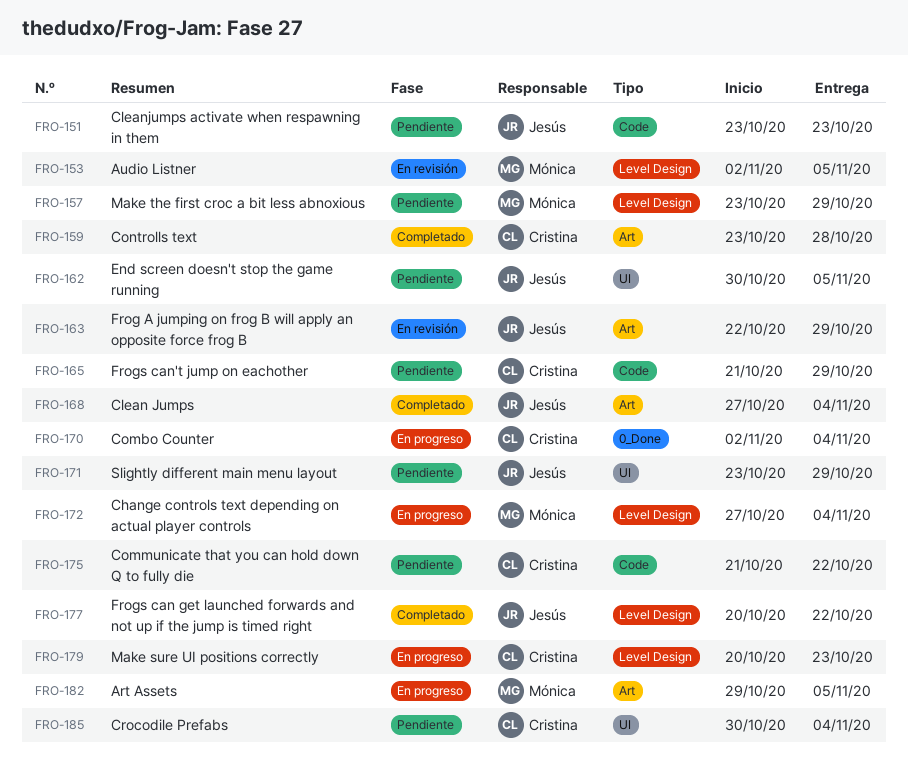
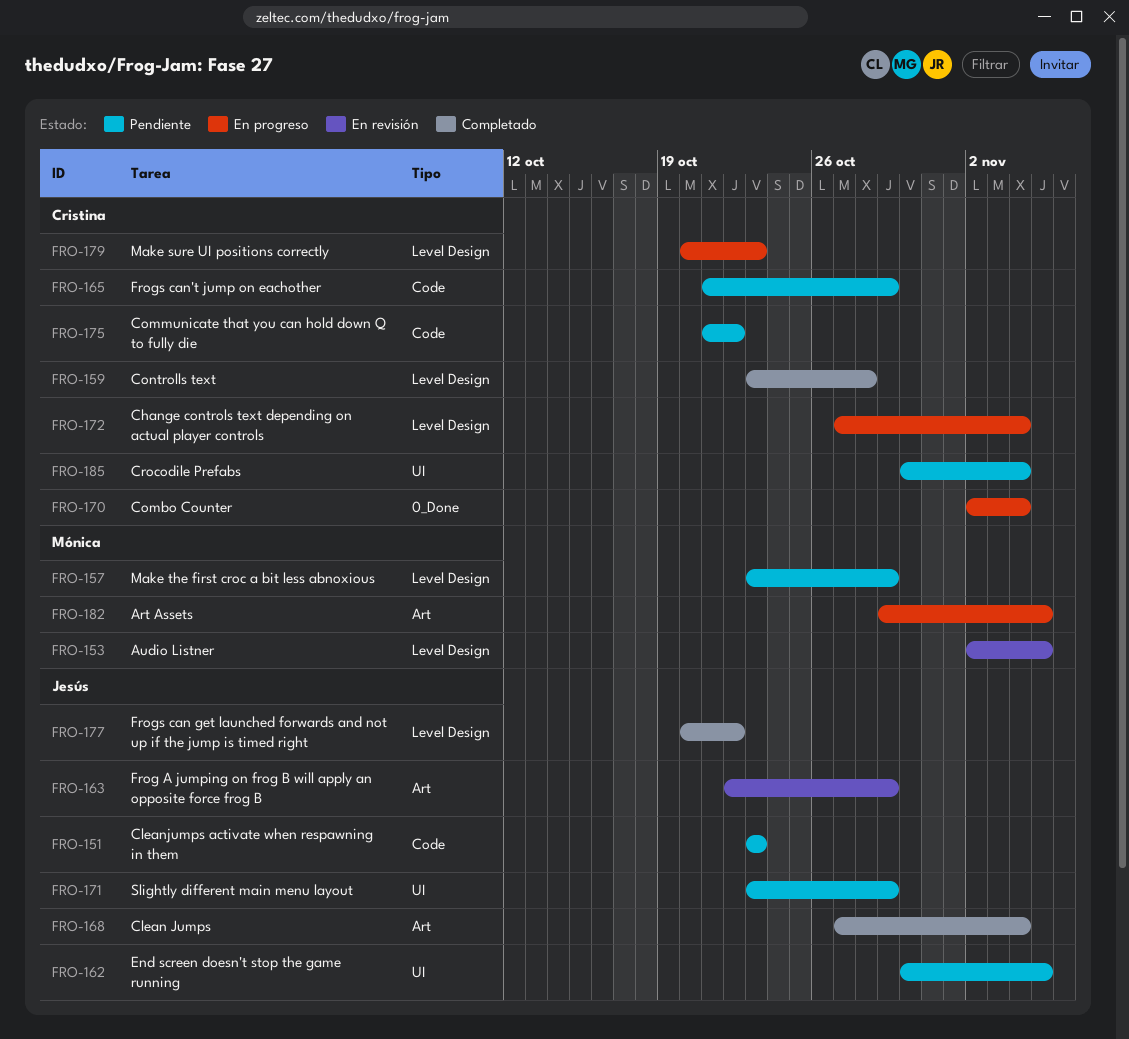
FRO-159, label: Art -> Level Design
FRO-172, owner: Mónica -> Cristina

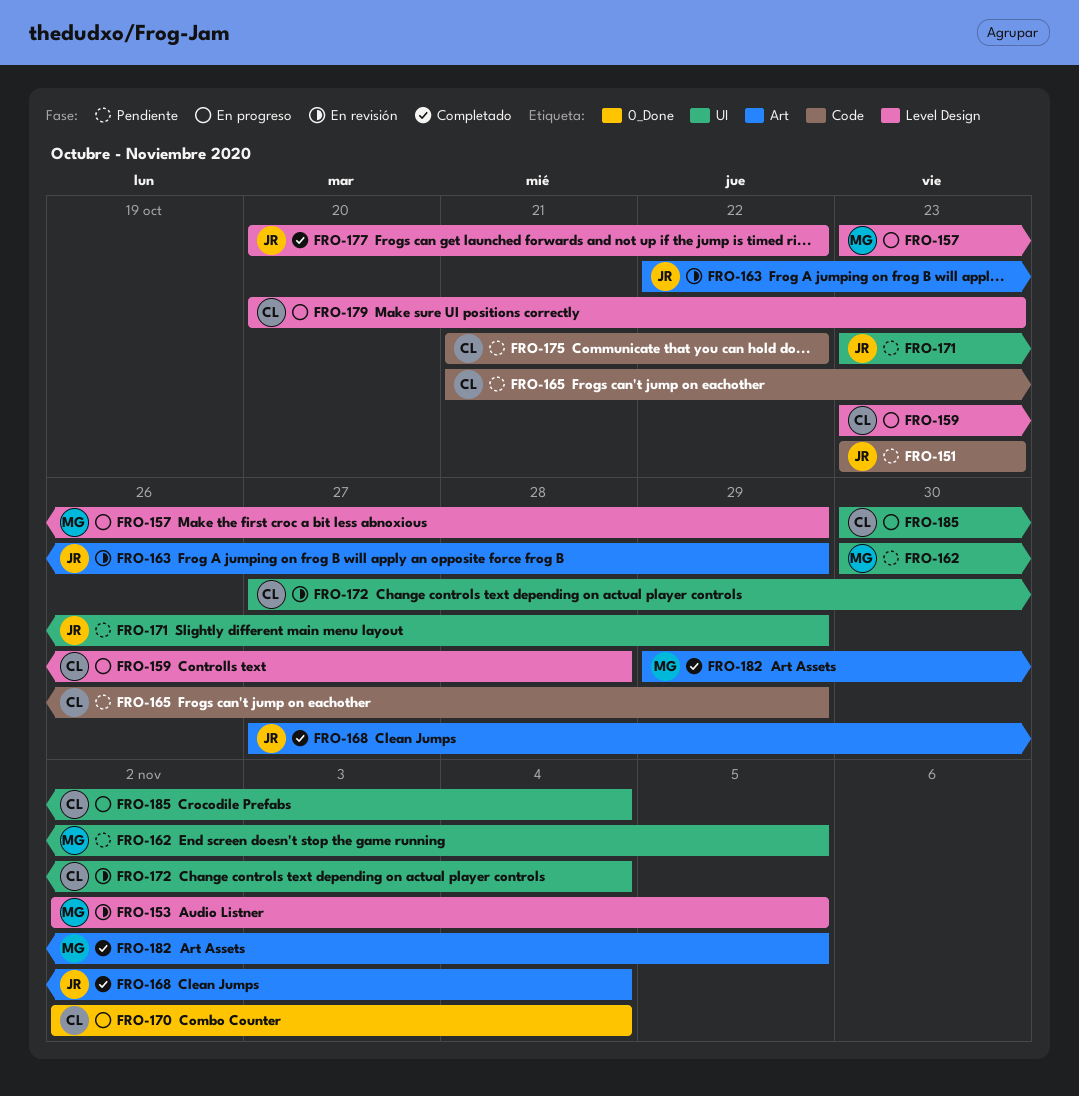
FRO-157, status: Pendiente -> En progreso
FRO-159, status: Completado -> En progreso
FRO-162, owner: Jesús -> Mónica
FRO-172, status: En progreso -> En revisión
FRO-172, label: Level Design -> UI
FRO-182, status: En progreso -> Completado
FRO-185, status: Pendiente -> En progreso

